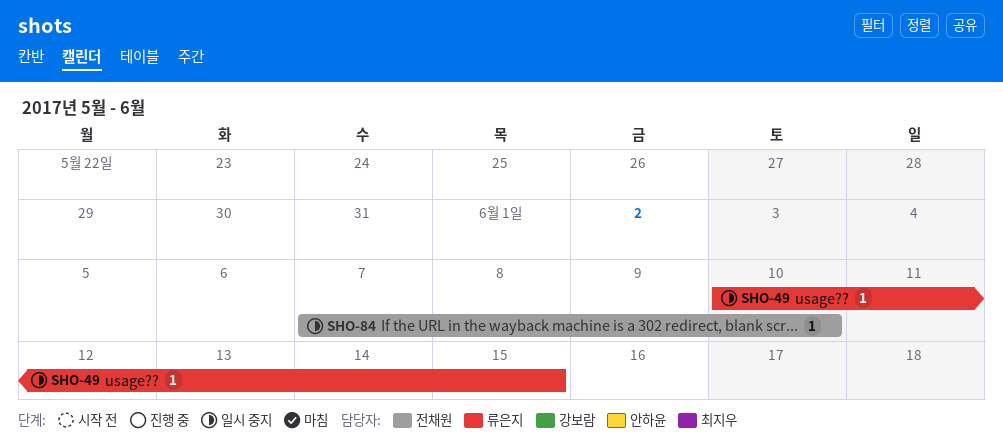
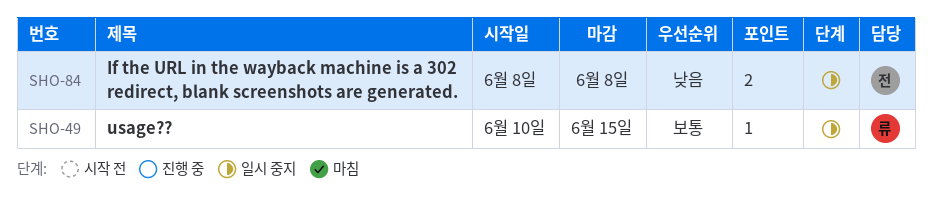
SHO-84, estimate: 1 -> 2
SHO-84, start: Jun 7 -> Jun 8
SHO-84, due: Jun 10 -> Jun 8

